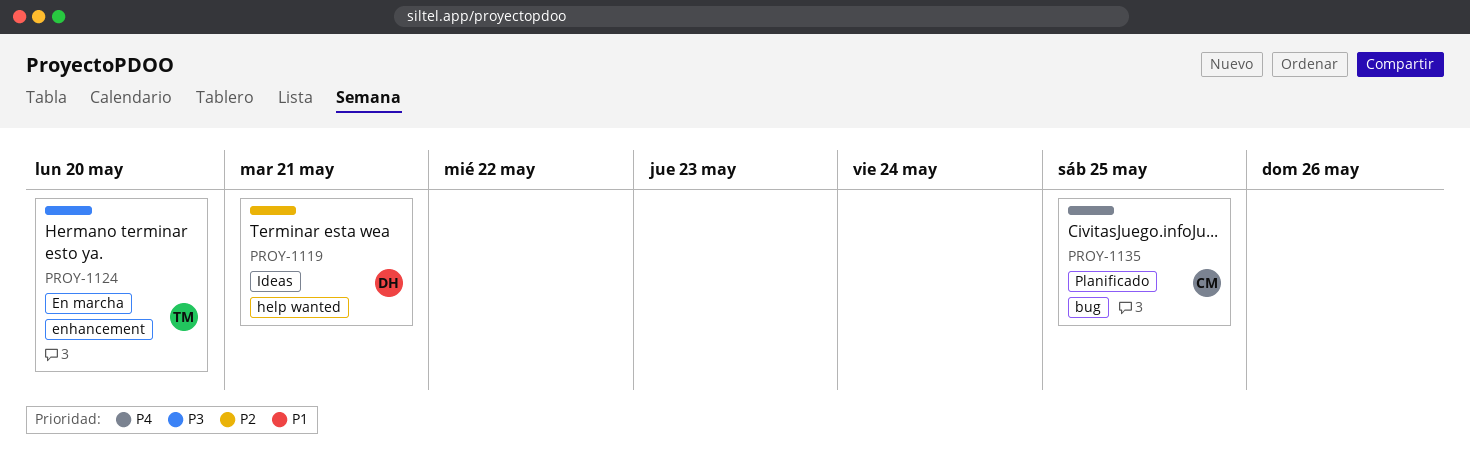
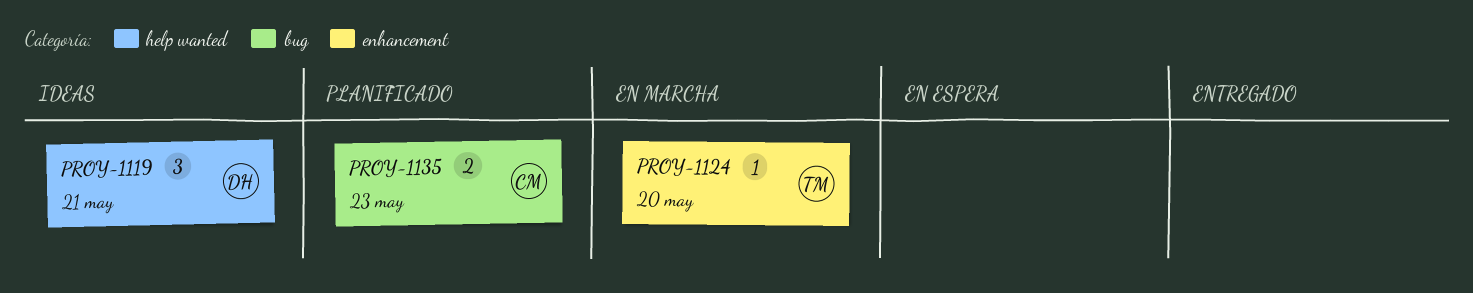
PROY-1135, due: May 25 -> May 23

